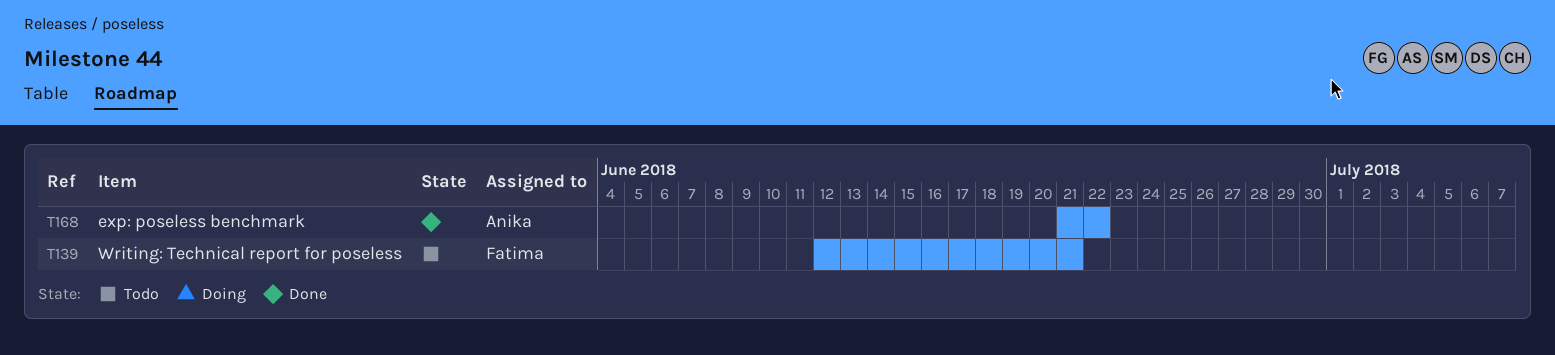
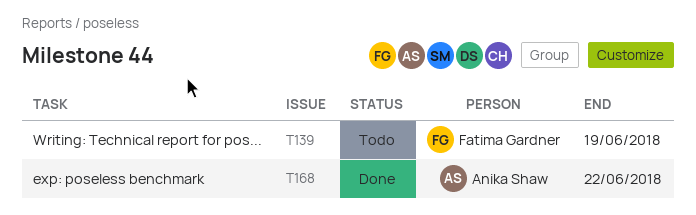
T139, due: Jun 21 -> Jun 19

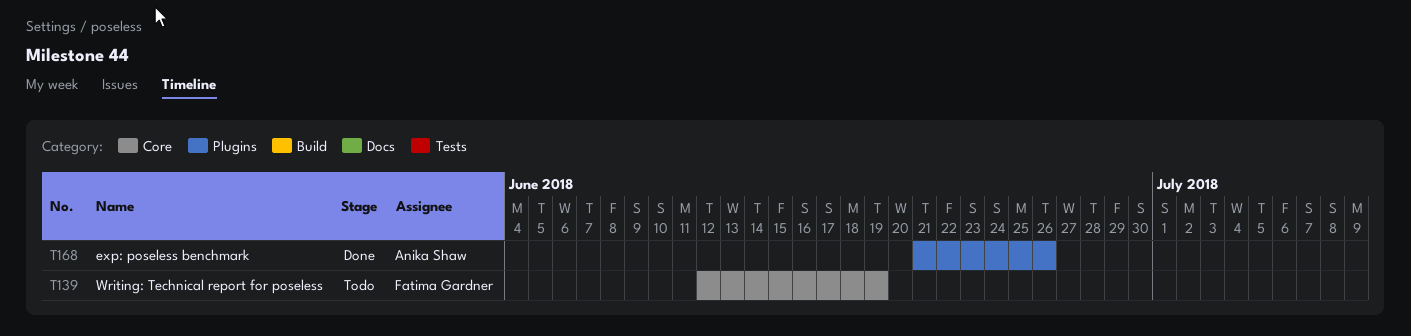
T168, due: Jun 22 -> Jun 26

